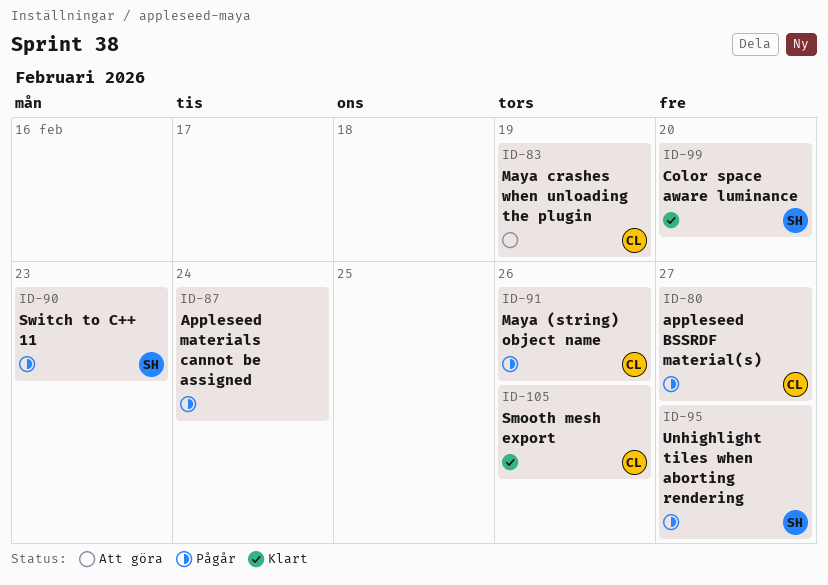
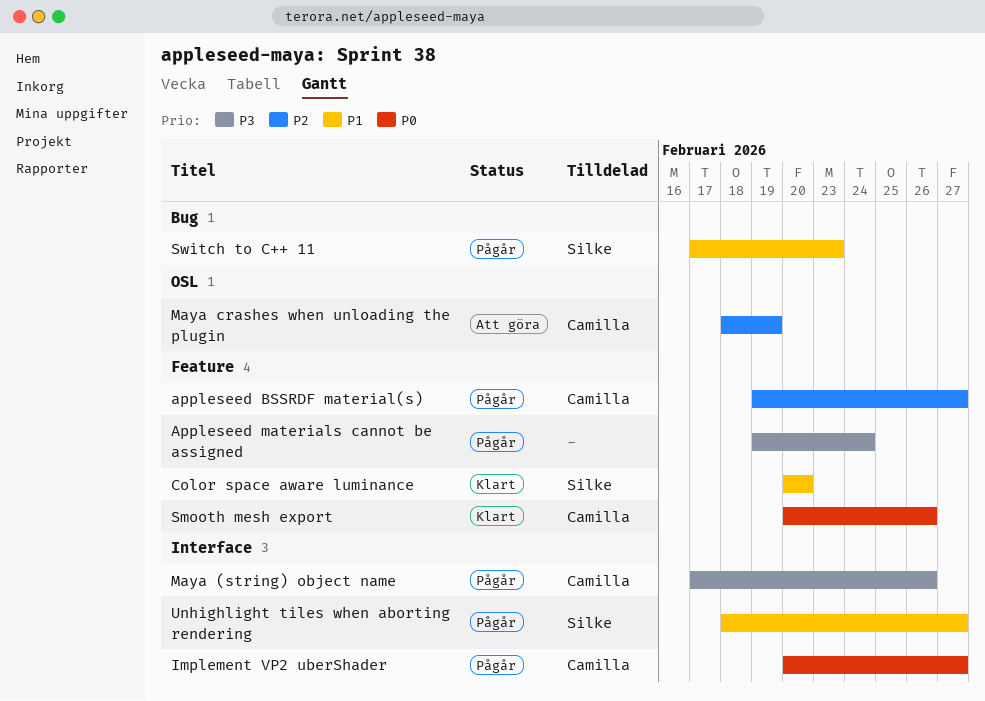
Implement VP2 uberShader: none -> present

